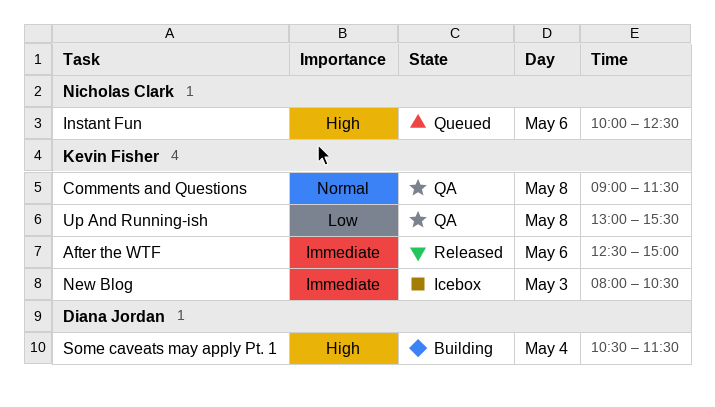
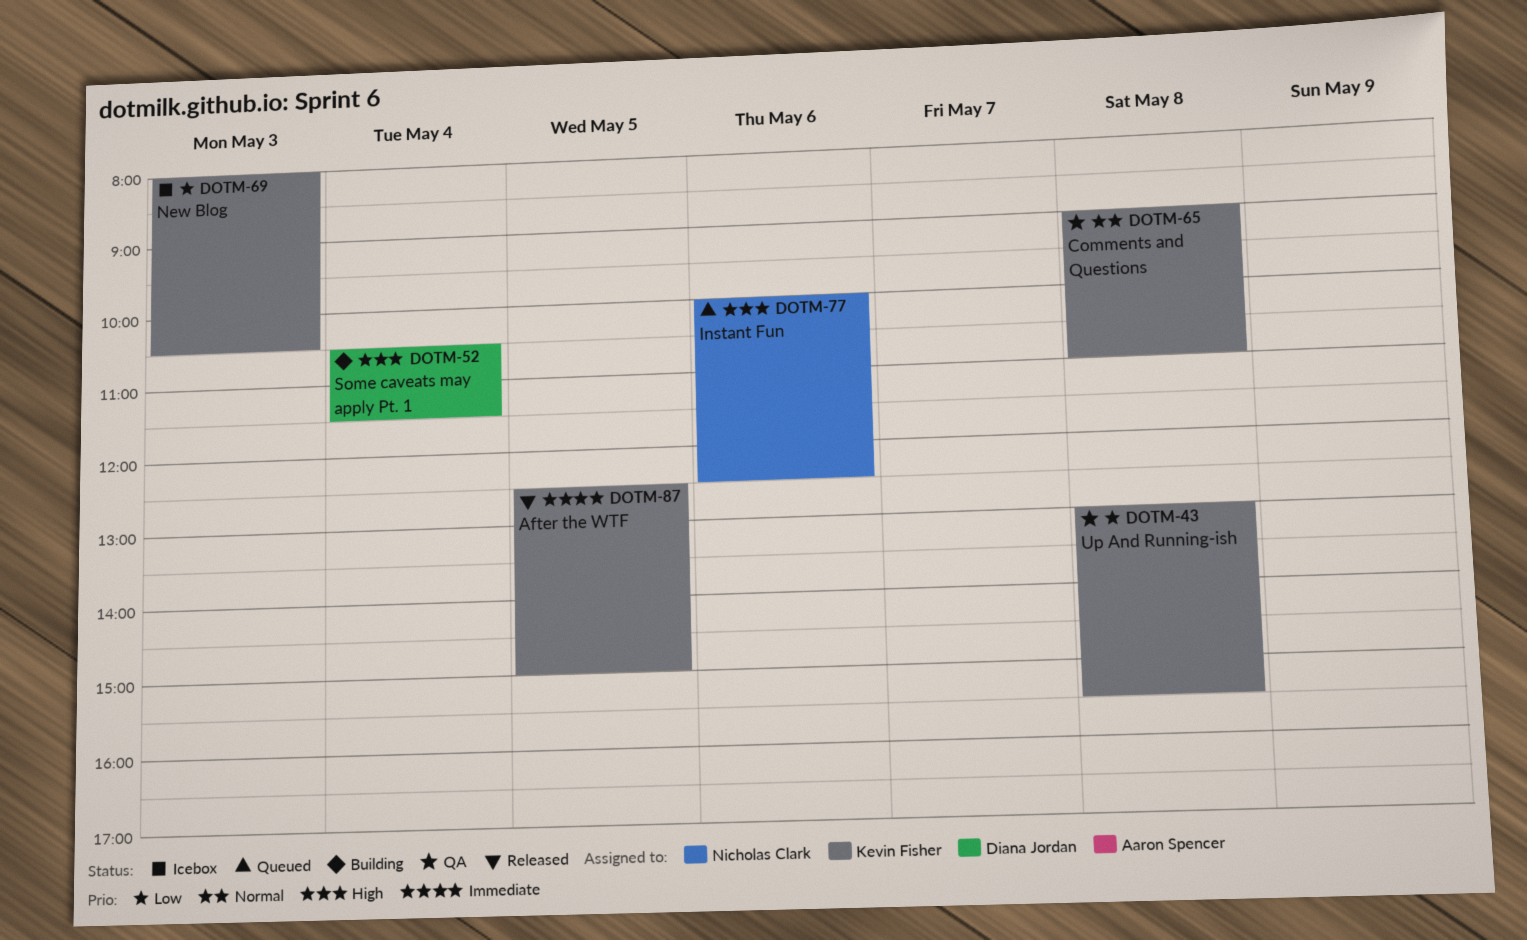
After the WTF, day: May 6 -> May 5
Comments and Questions, ends: 11:30 -> 11:00
New Blog, priority: Immediate -> Low

